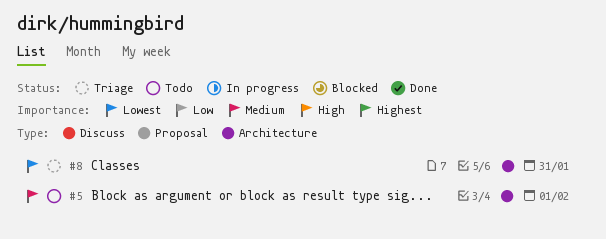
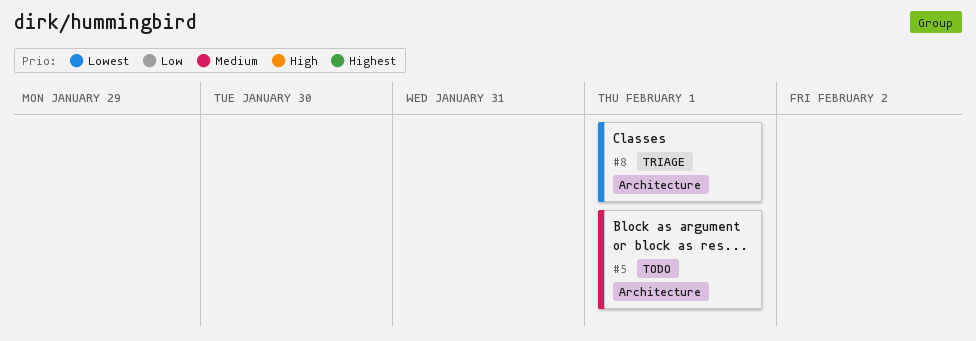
#8, due: Jan 31 -> Feb 1

